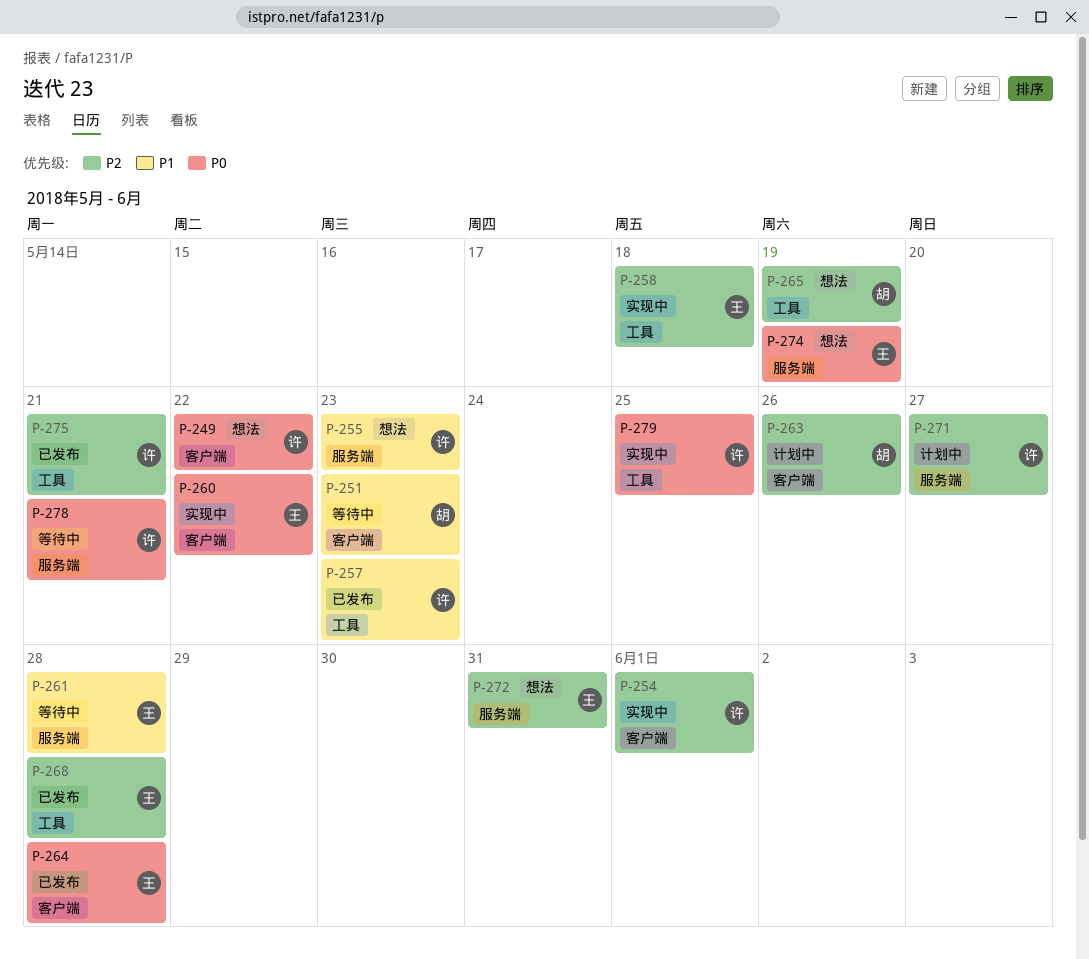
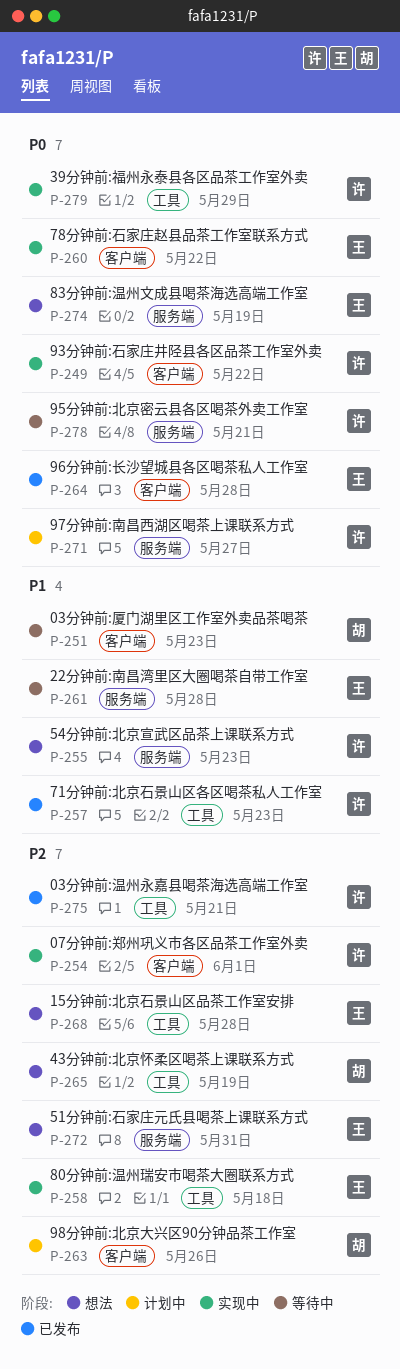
P-249, status: 想法 -> 实现中
P-268, status: 已发布 -> 想法
P-271, priority: P2 -> P0
P-279, due: May 25 -> May 29

